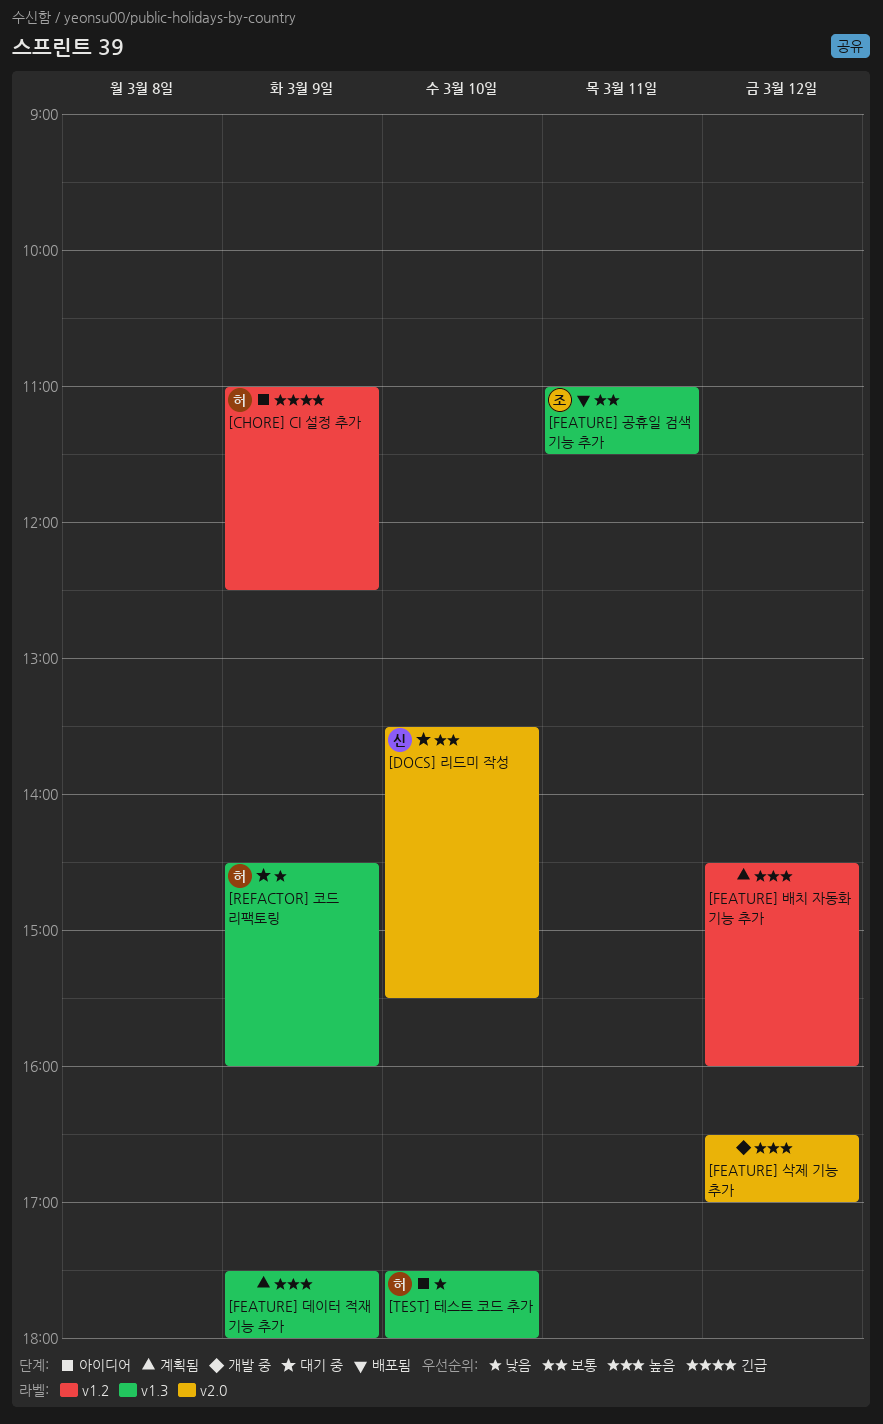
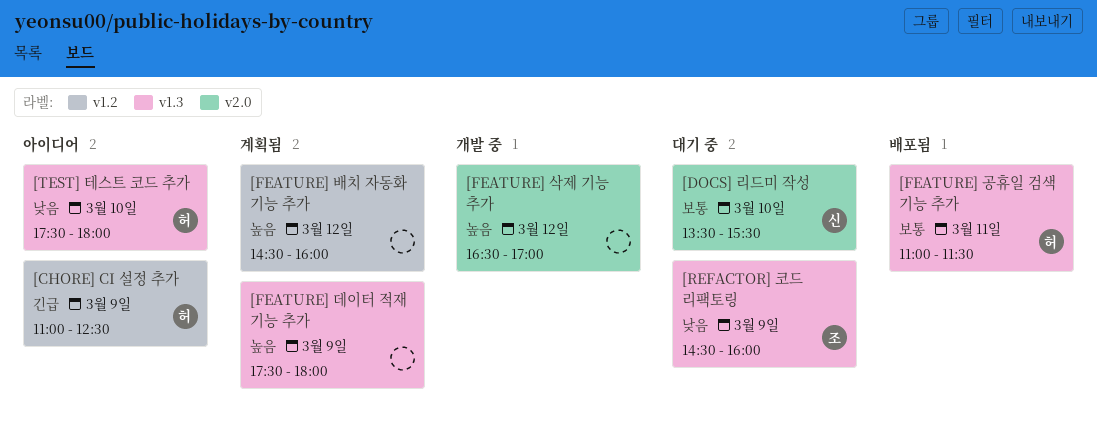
[FEATURE] 공휴일 검색 기능 추가, owner: 조 -> 허
[REFACTOR] 코드 리팩토링, owner: 허 -> 조

